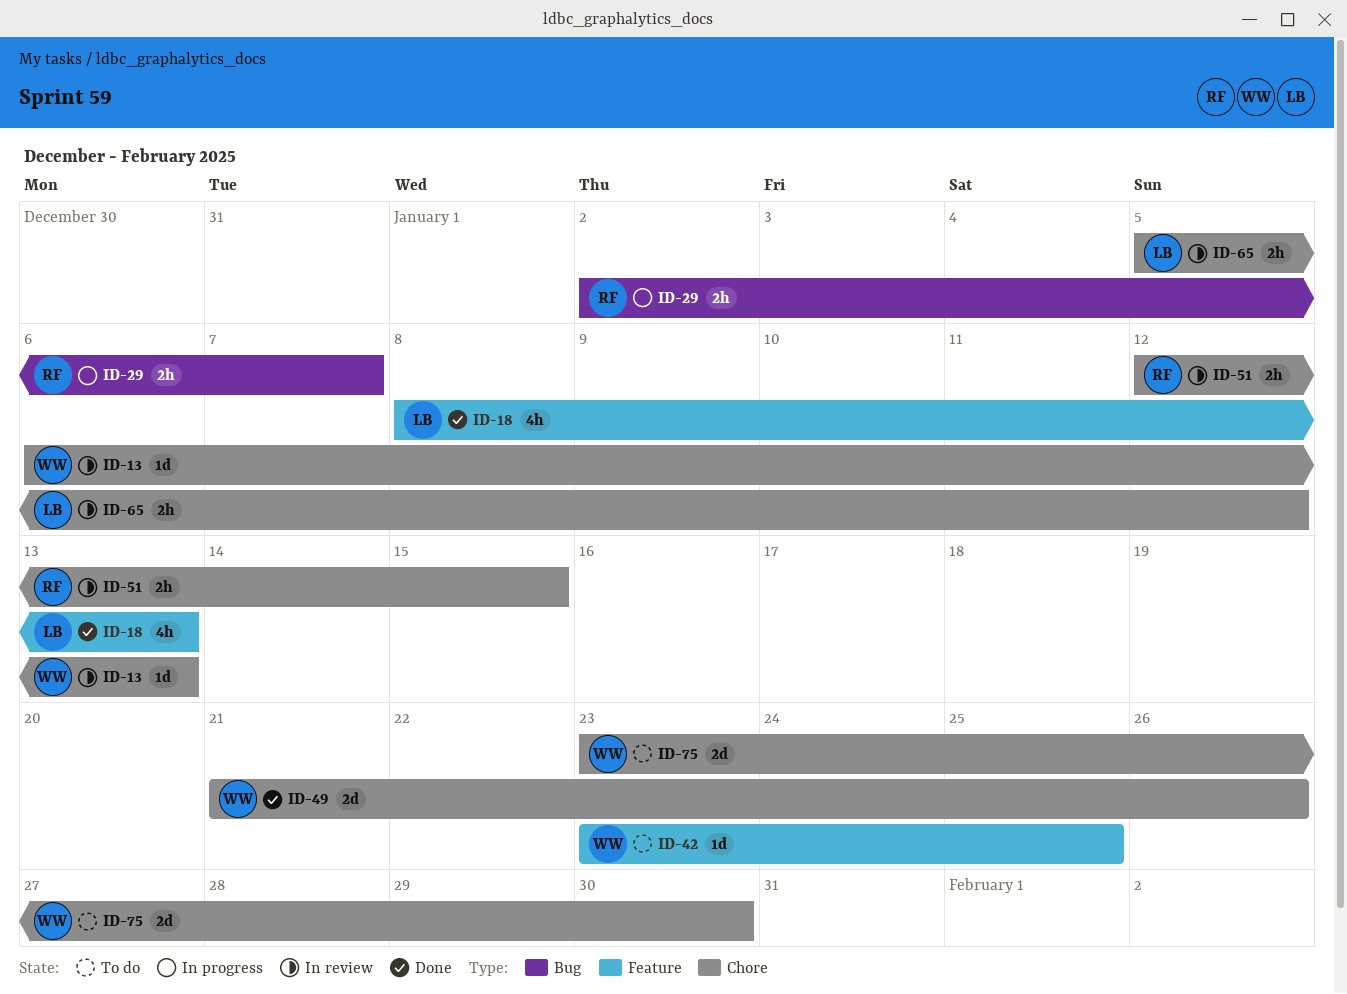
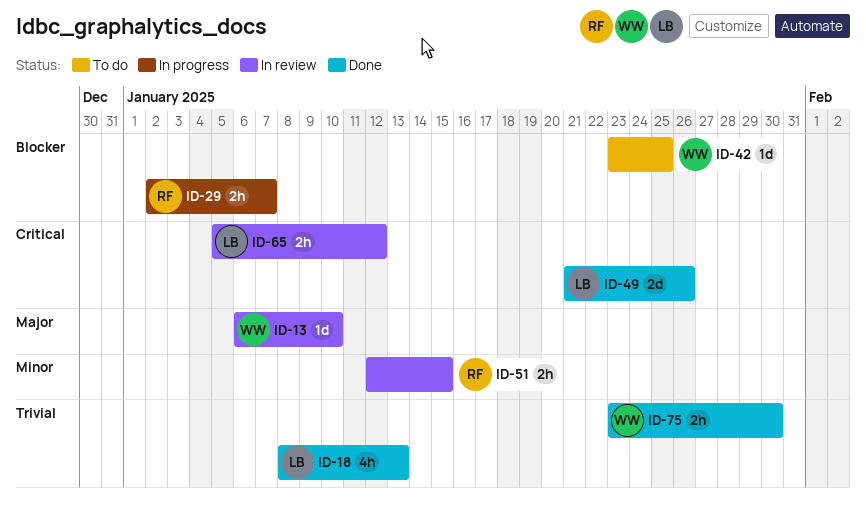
ID-13, due: Jan 13 -> Jan 10
ID-49, owner: WW -> LB
ID-75, status: To do -> Done
ID-75, estimate: 2d -> 2h

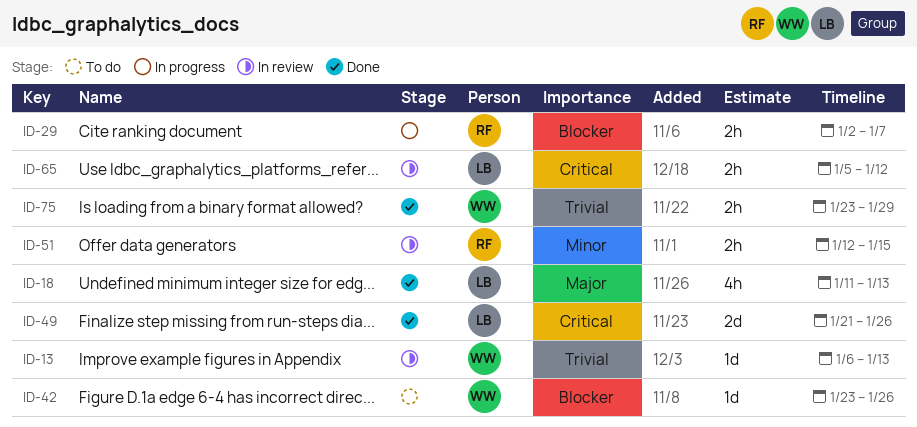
ID-13, priority: Major -> Trivial
ID-13, due: Jan 10 -> Jan 13
ID-18, priority: Trivial -> Major
ID-18, start: Jan 8 -> Jan 11
ID-42, due: Jan 25 -> Jan 26
ID-75, due: Jan 30 -> Jan 29

